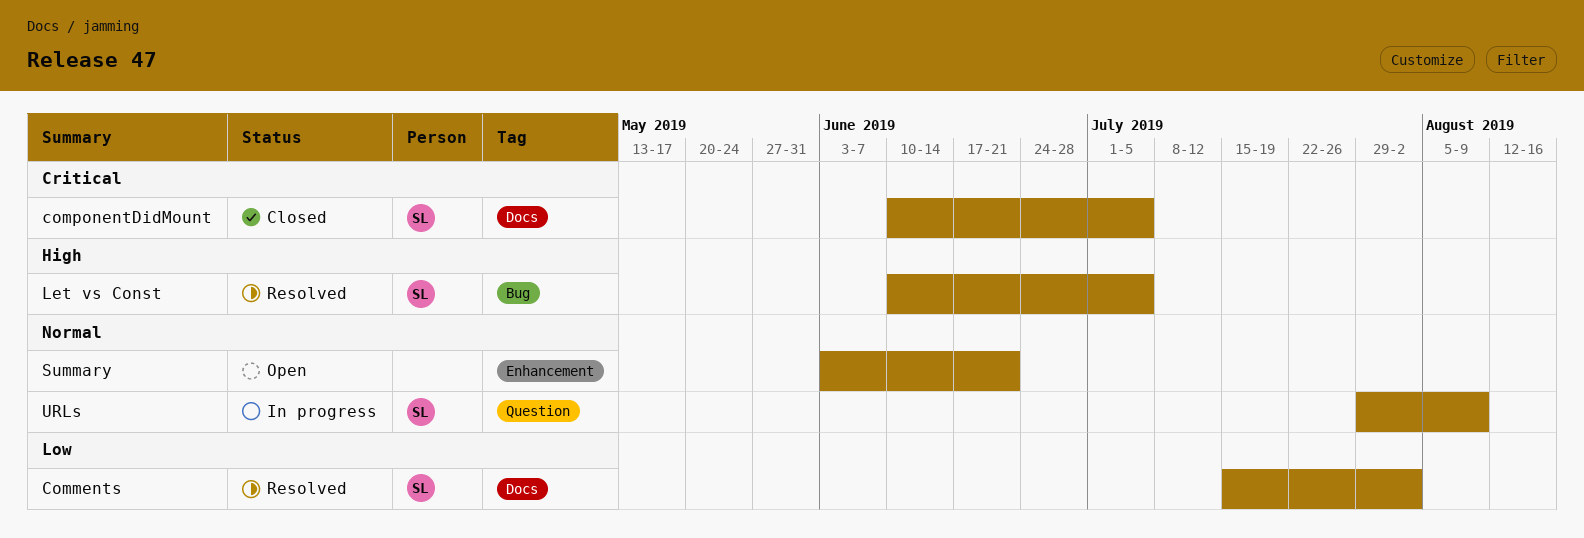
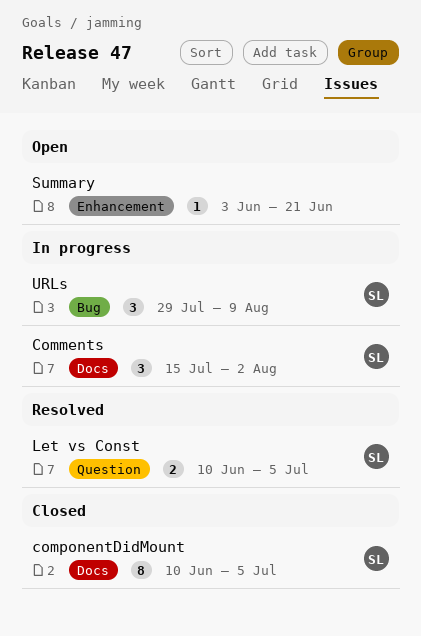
Comments, status: Resolved -> In progress
Let vs Const, label: Bug -> Question
URLs, label: Question -> Bug

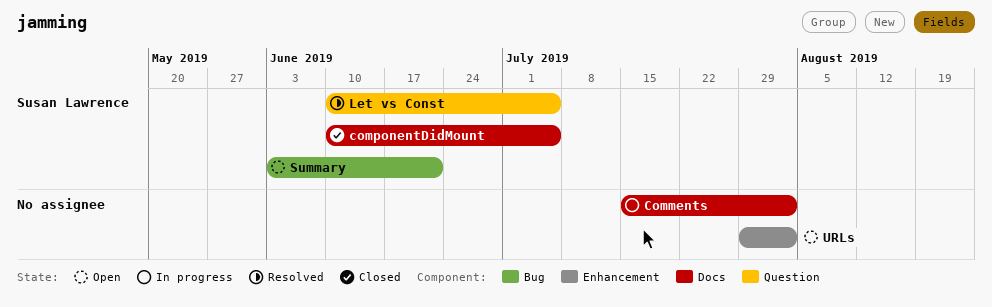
Comments, owner: Susan Lawrence -> none
Summary, owner: none -> Susan Lawrence
Summary, label: Enhancement -> Bug
URLs, status: In progress -> Open
URLs, owner: Susan Lawrence -> none
URLs, label: Bug -> Enhancement
URLs, due: Aug 9 -> Aug 2

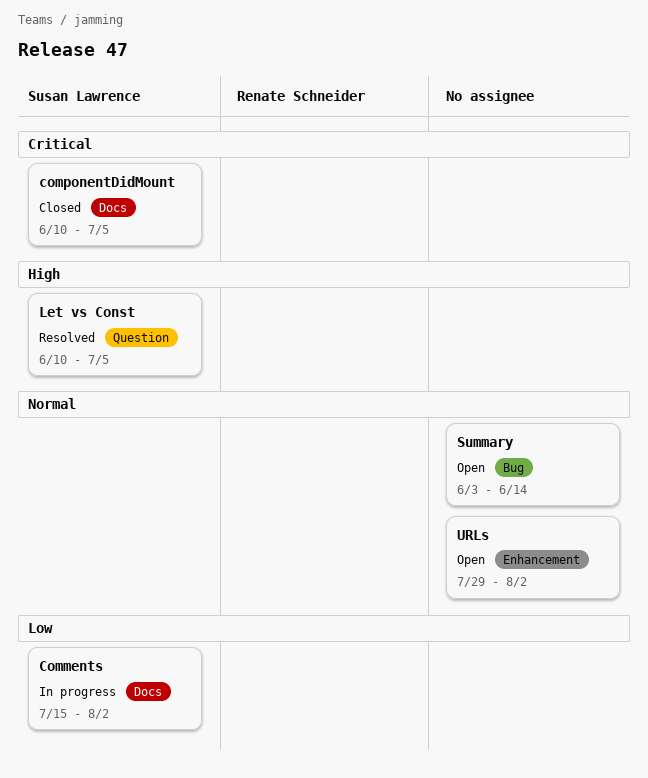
Comments, owner: none -> Susan Lawrence
Summary, owner: Susan Lawrence -> none
Summary, due: Jun 21 -> Jun 14

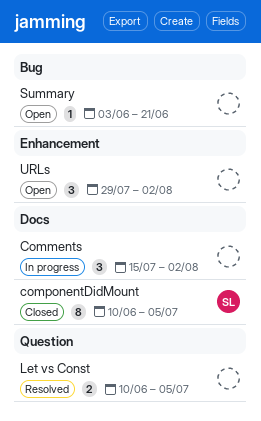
Comments, owner: Susan Lawrence -> none
Let vs Const, owner: Susan Lawrence -> none
Summary, due: Jun 14 -> Jun 21

